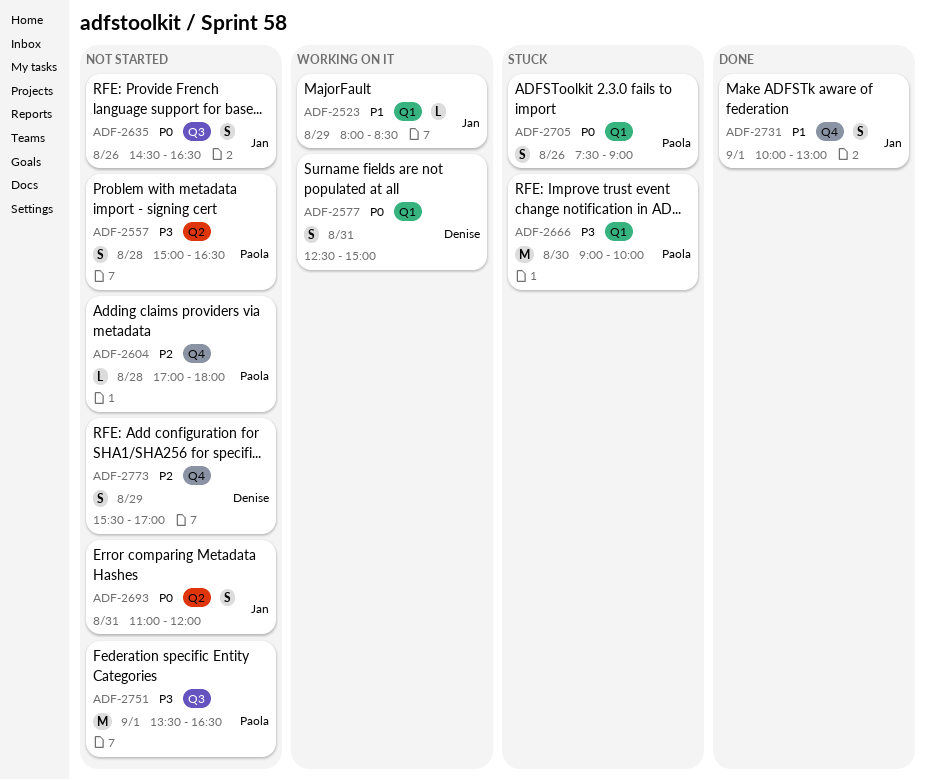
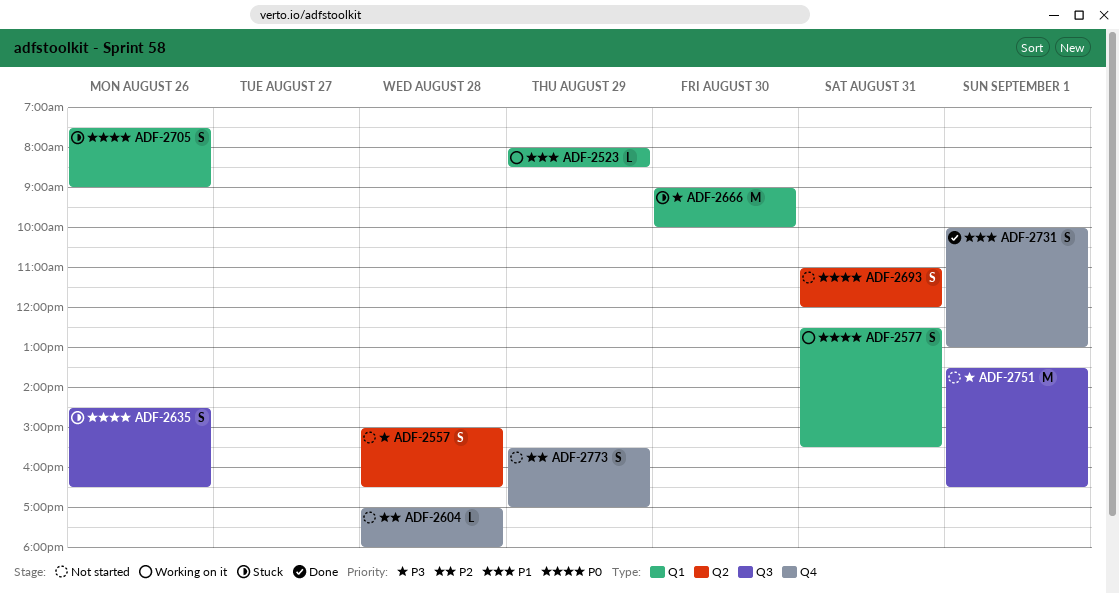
ADF-2577, ends: 15:00 -> 15:30
ADF-2635, status: Not started -> Stuck

